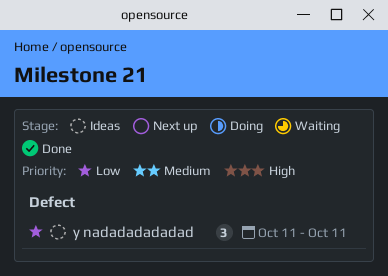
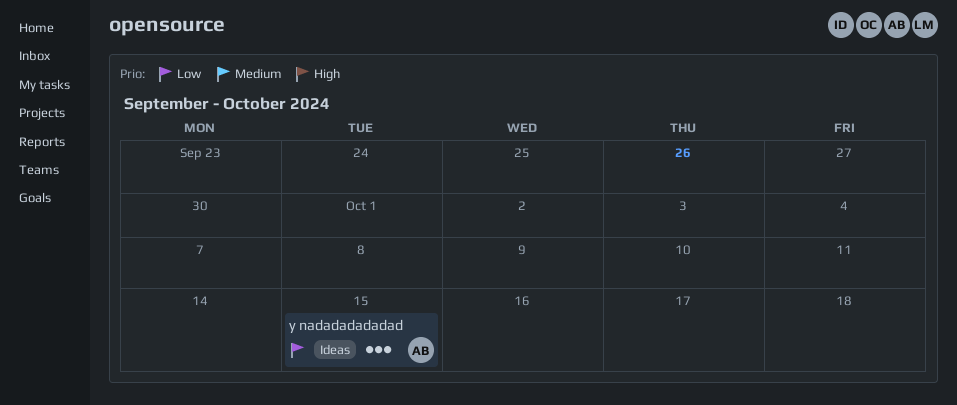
y nadadadadadad, due: Oct 11 -> Oct 15

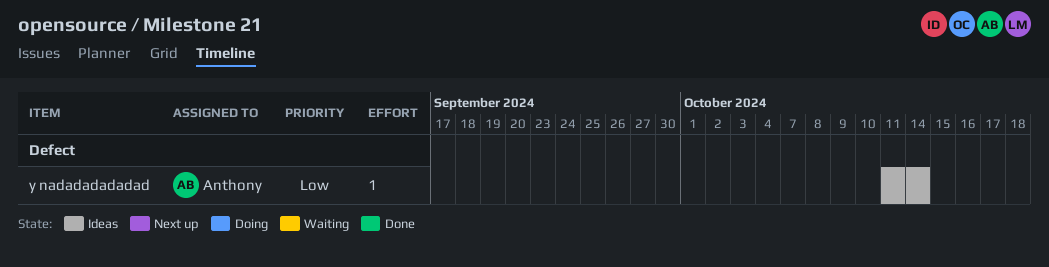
y nadadadadadad, estimate: 3 -> 1
y nadadadadadad, due: Oct 15 -> Oct 14

